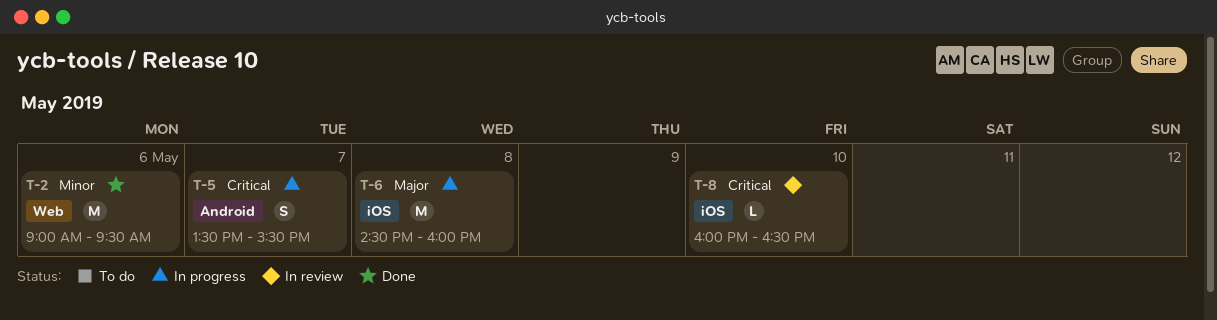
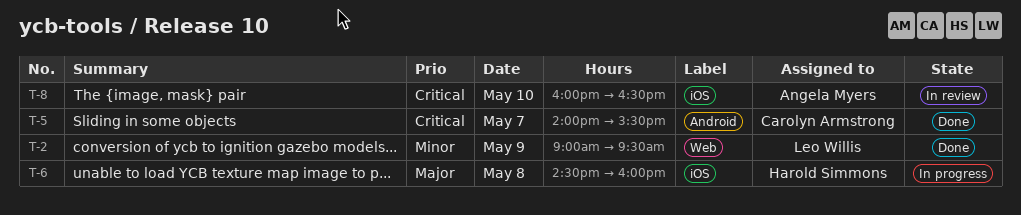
T-2, day: May 6 -> May 9
T-5, status: In progress -> Done
T-5, begins: 13:30 -> 14:00

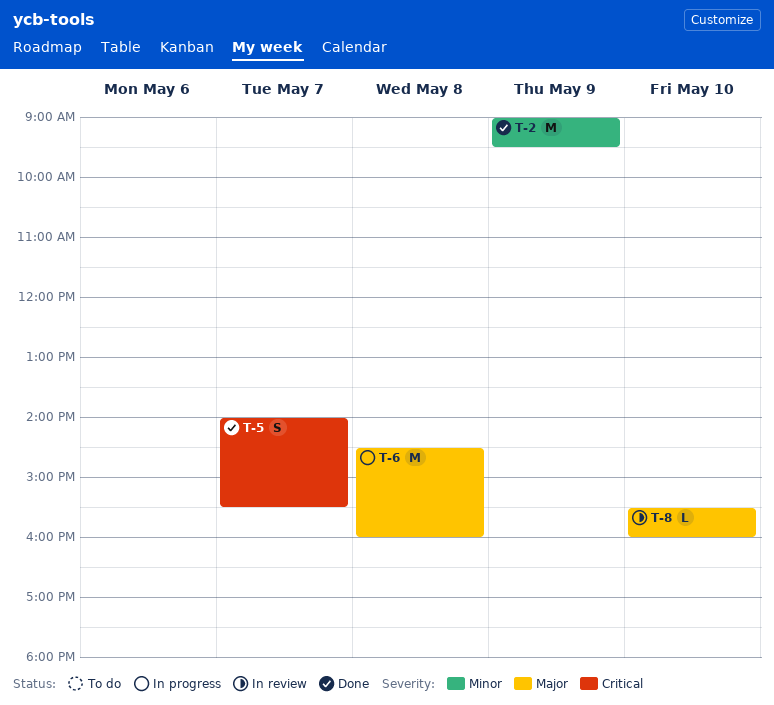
T-8, priority: Critical -> Major
T-8, begins: 16:00 -> 15:30
T-8, ends: 16:30 -> 16:00

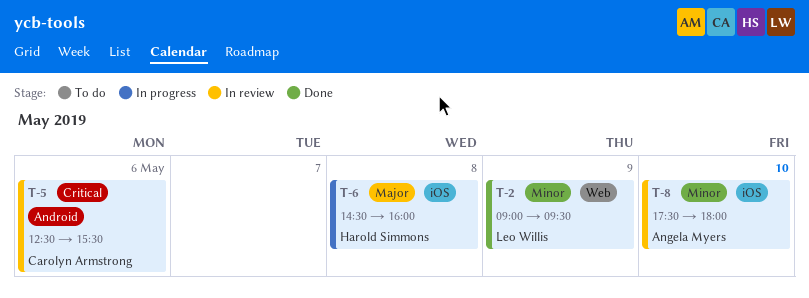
T-5, status: Done -> In review
T-5, day: May 7 -> May 6
T-5, begins: 14:00 -> 12:30
T-8, priority: Major -> Minor
T-8, begins: 15:30 -> 17:30
T-8, ends: 16:00 -> 18:00

